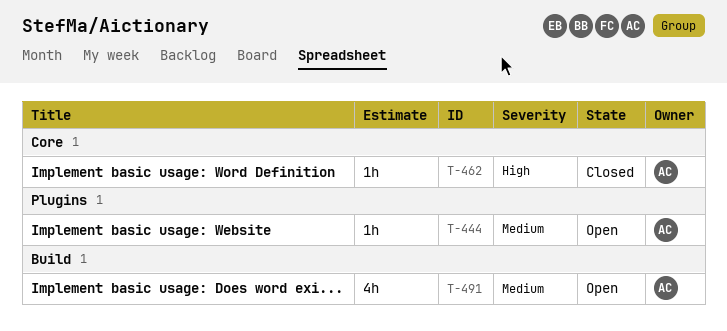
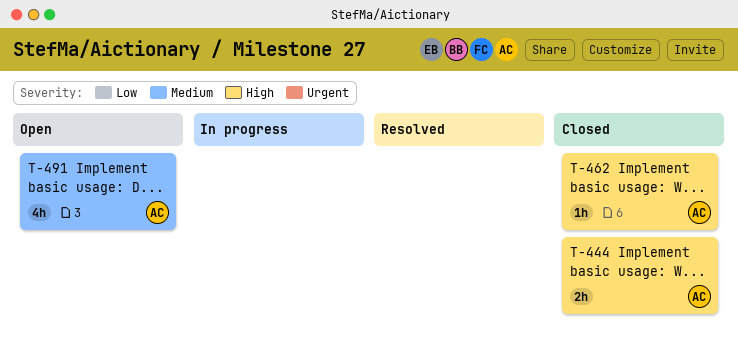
T-444, status: Open -> Closed
T-444, priority: Medium -> High
T-444, estimate: 1h -> 2h

